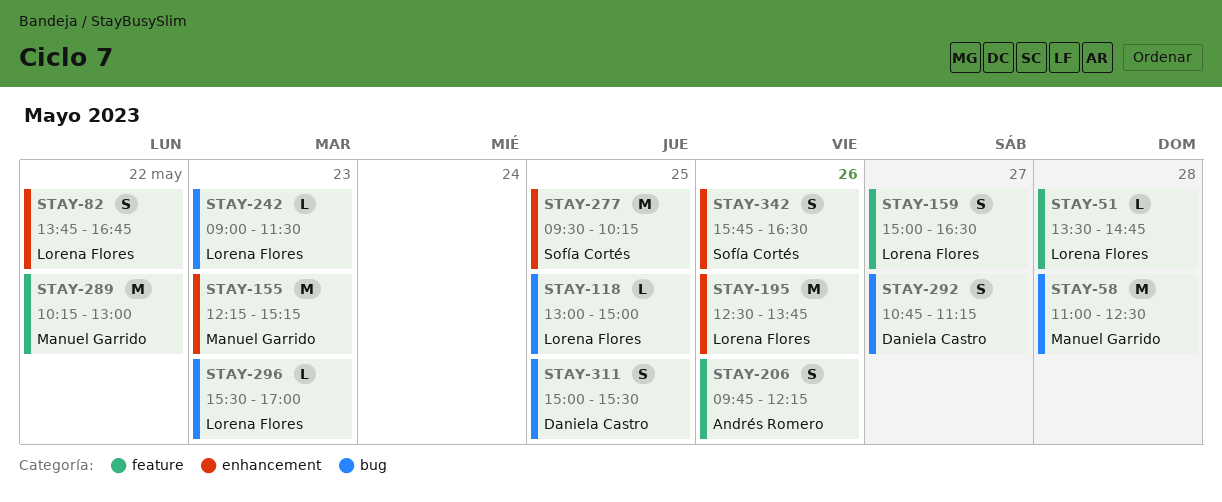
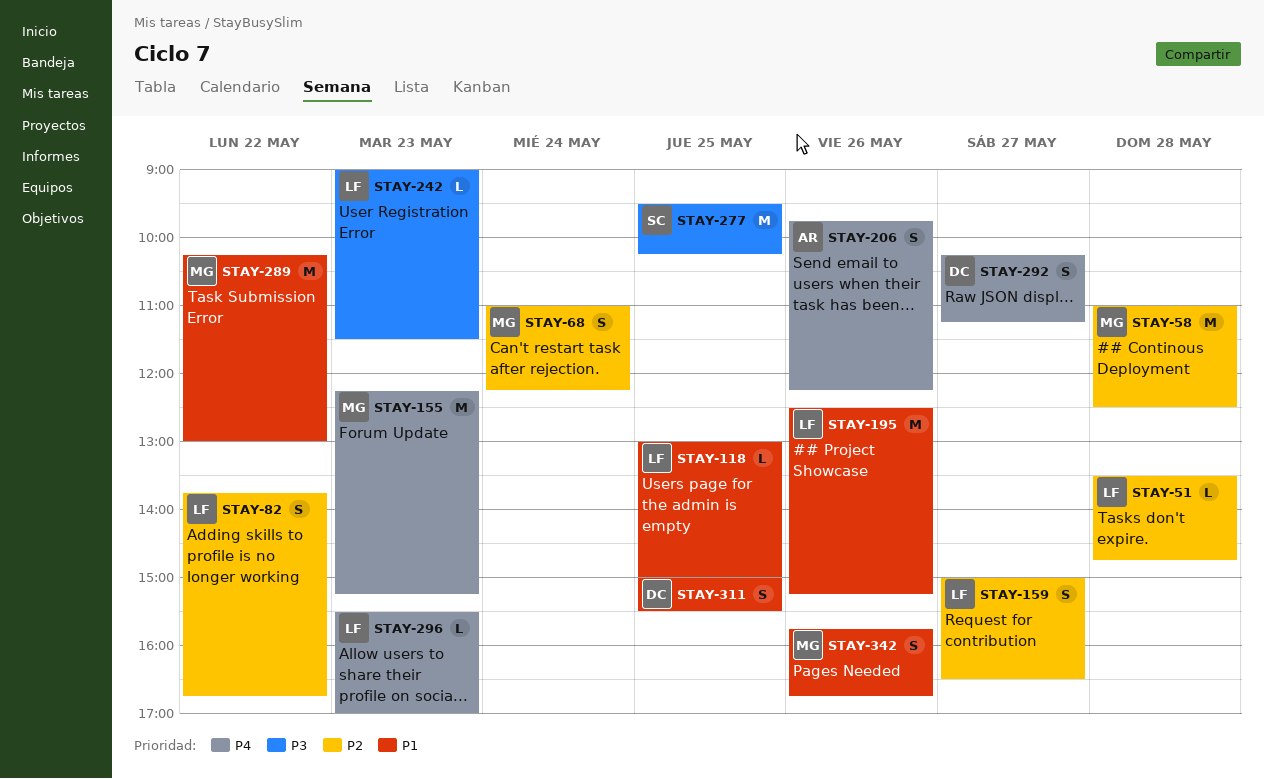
STAY-68: none -> present
STAY-195, ends: 13:45 -> 15:15
STAY-292, begins: 10:45 -> 10:15
STAY-342, owner: Sofía Cortés -> Manuel Garrido
STAY-342, ends: 16:30 -> 16:45

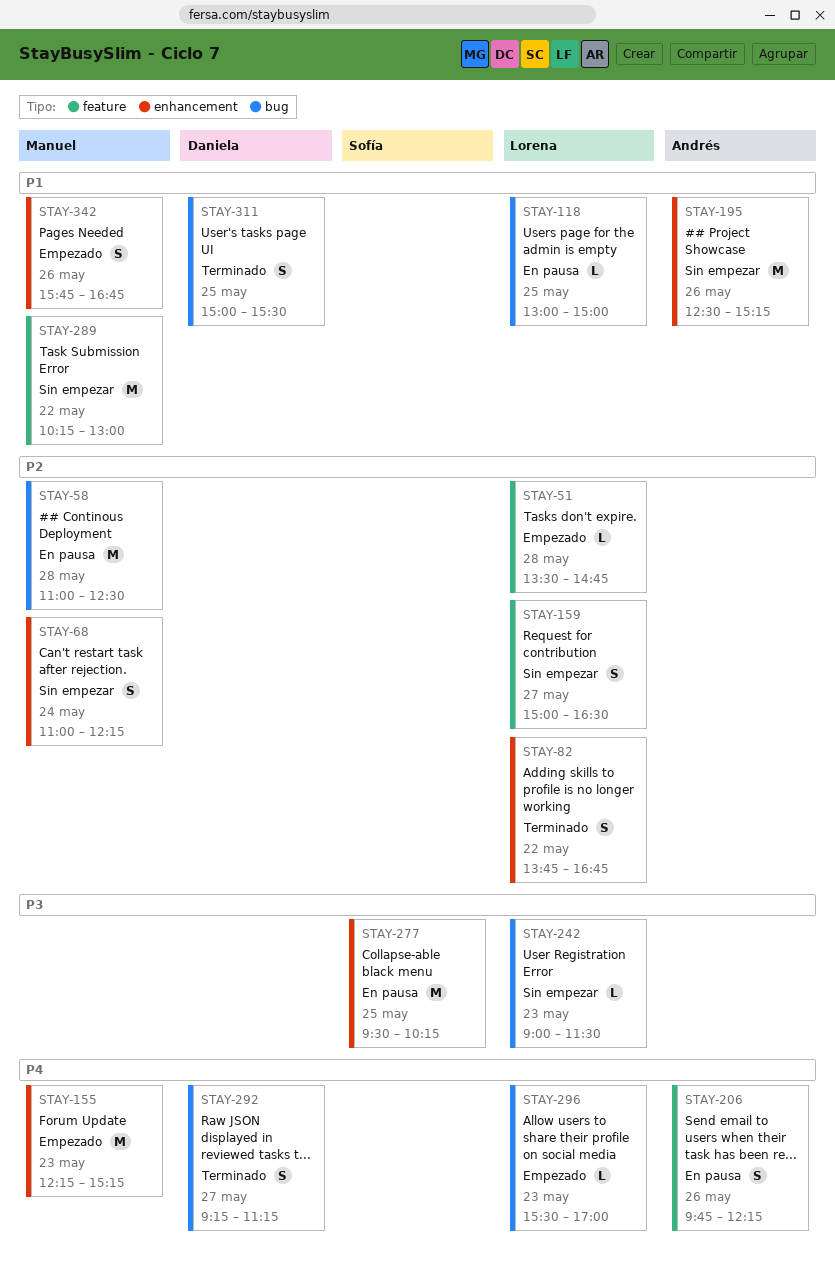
STAY-195, owner: Lorena -> Andrés
STAY-292, begins: 10:15 -> 09:15

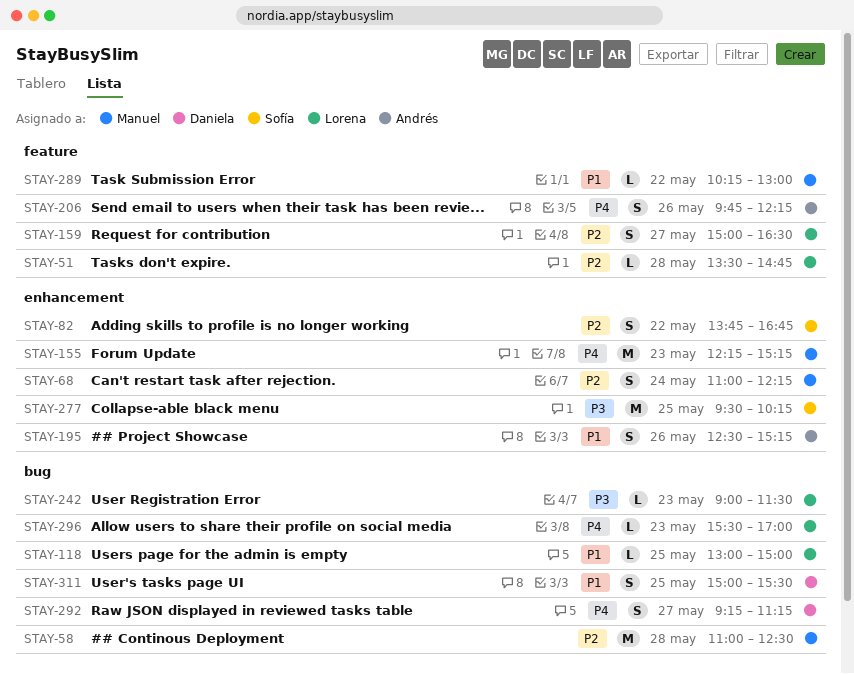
STAY-82, owner: Lorena -> Sofía
STAY-195, estimate: M -> S
STAY-289, estimate: M -> L
STAY-342: present -> none

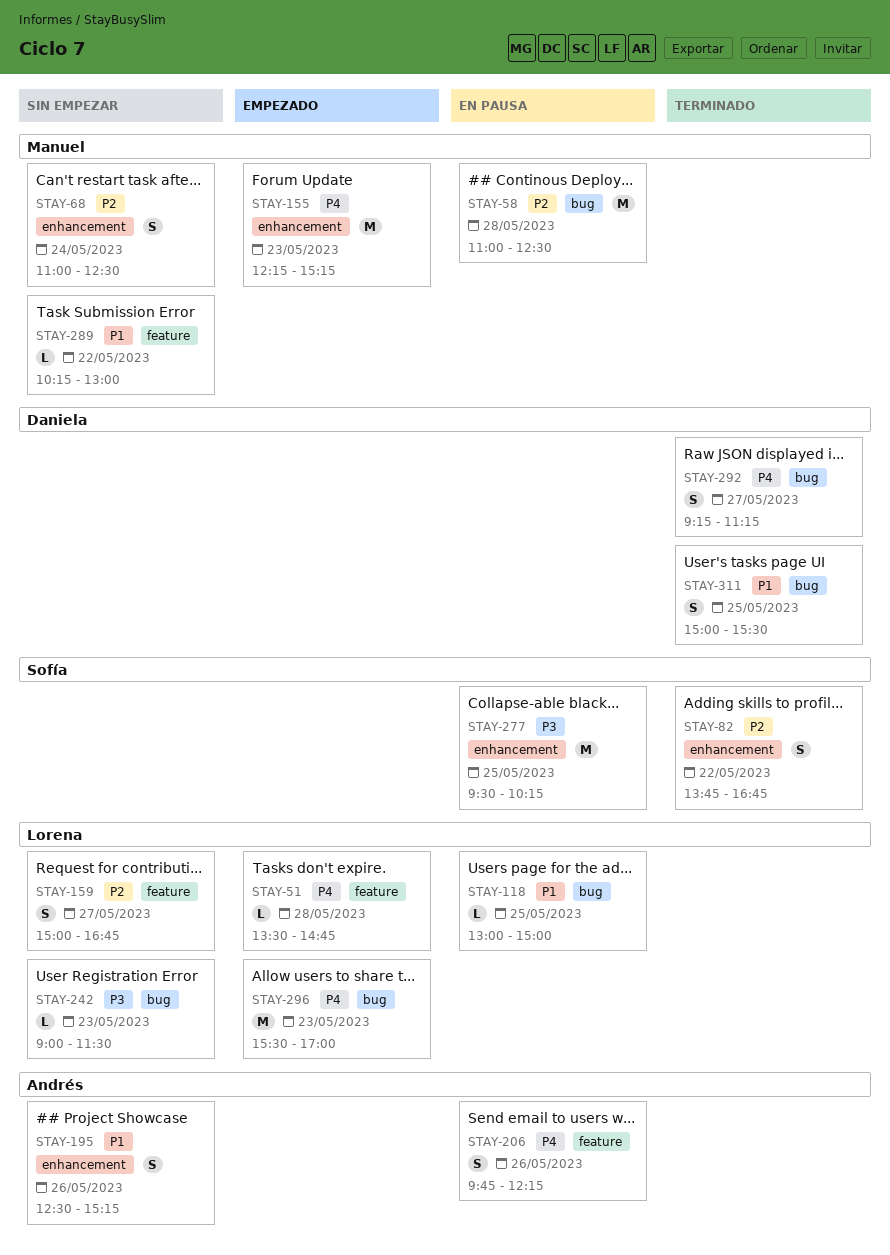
STAY-51, priority: P2 -> P4
STAY-68, ends: 12:15 -> 12:30
STAY-159, ends: 16:30 -> 16:45
STAY-296, estimate: L -> M

